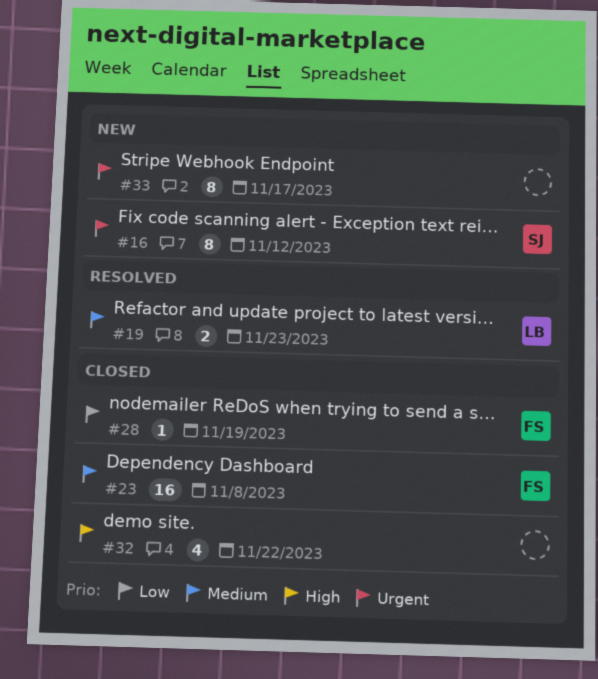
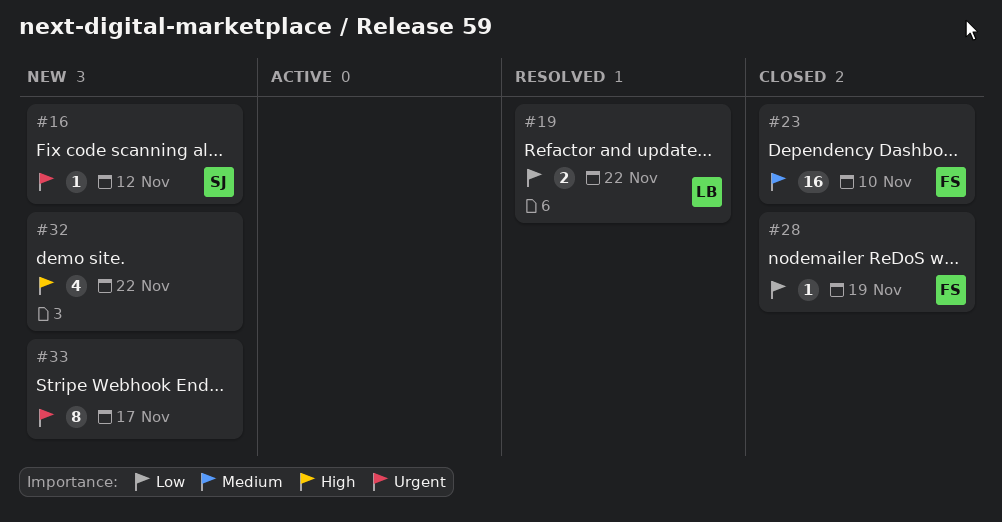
#16, estimate: 8 -> 1
#19, priority: Medium -> Low
#19, due: Nov 23 -> Nov 22
#23, due: Nov 8 -> Nov 10
#32, status: Closed -> New

